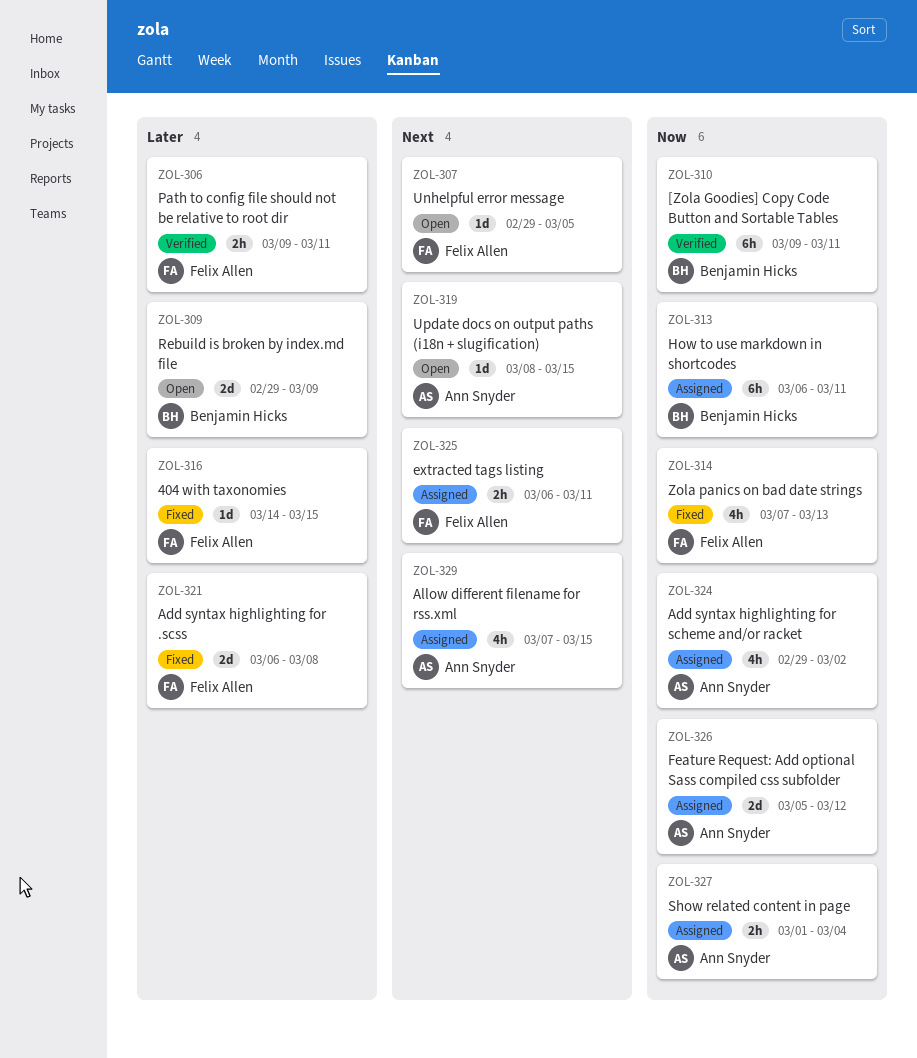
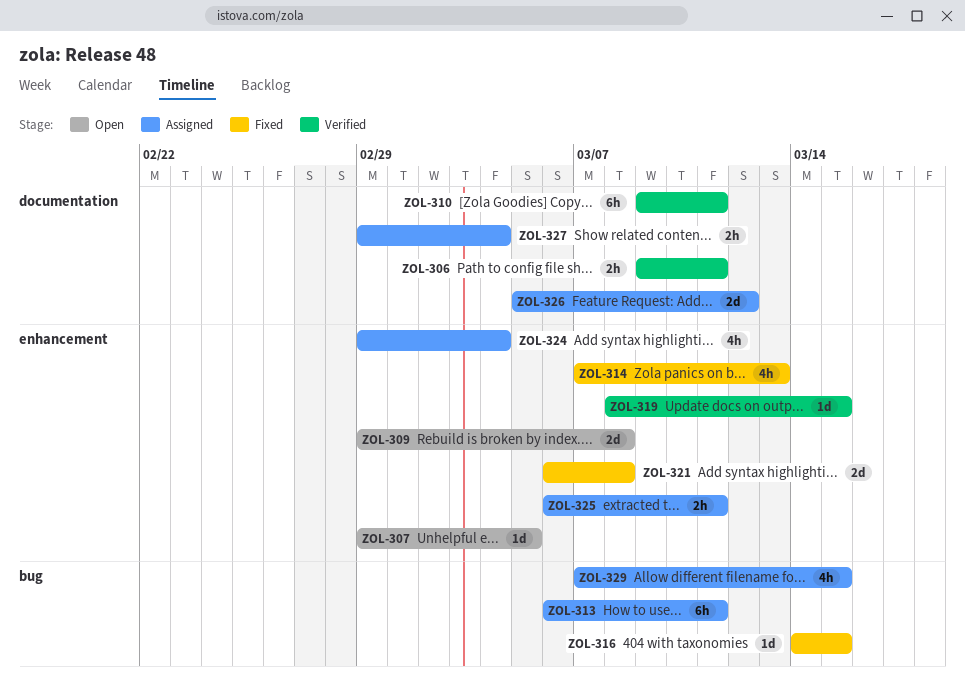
ZOL-309, due: Mar 9 -> Mar 8
ZOL-319, status: Open -> Verified
ZOL-324, due: Mar 2 -> Mar 4
ZOL-327, start: Mar 1 -> Feb 29

